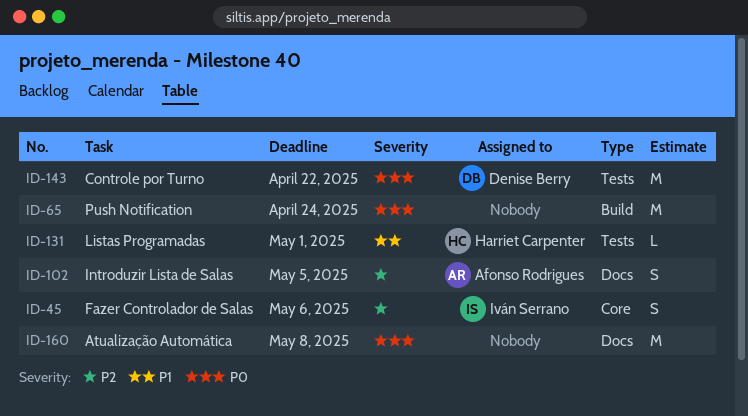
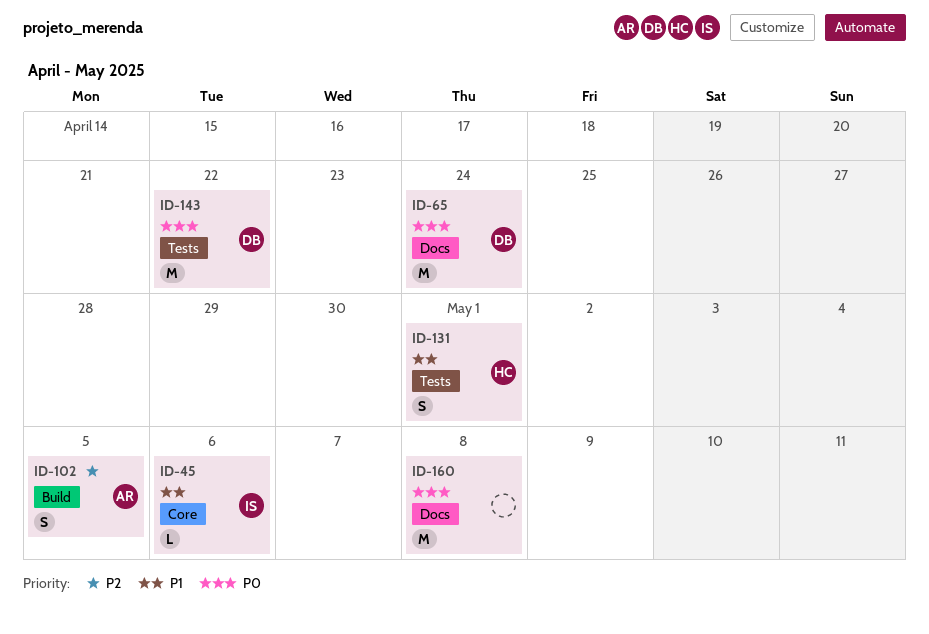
ID-45, priority: P2 -> P1
ID-45, estimate: S -> L
ID-65, owner: none -> Denise Berry
ID-65, label: Build -> Docs
ID-102, label: Docs -> Build
ID-131, estimate: L -> S

